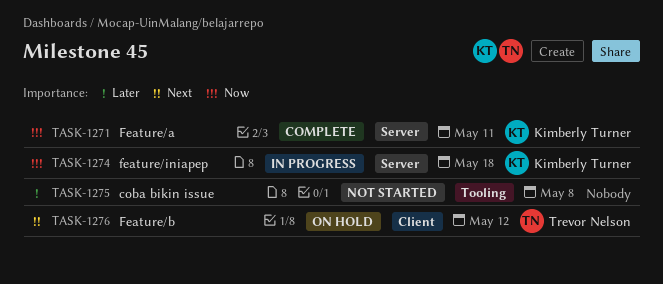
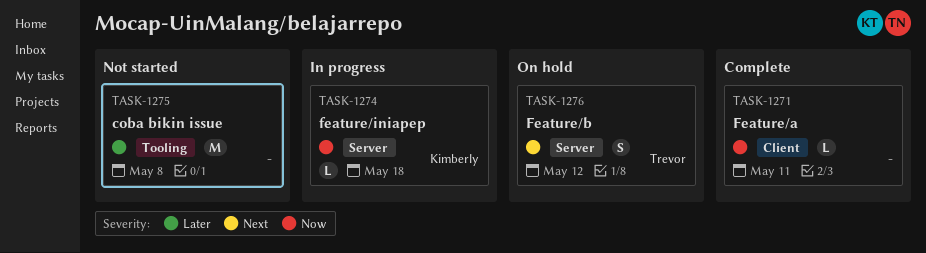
TASK-1271, owner: Kimberly Turner -> none
TASK-1271, label: Server -> Client
TASK-1276, label: Client -> Server

